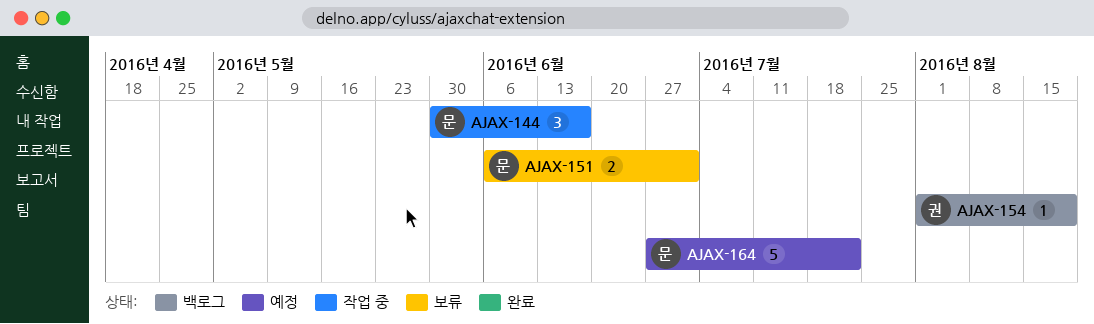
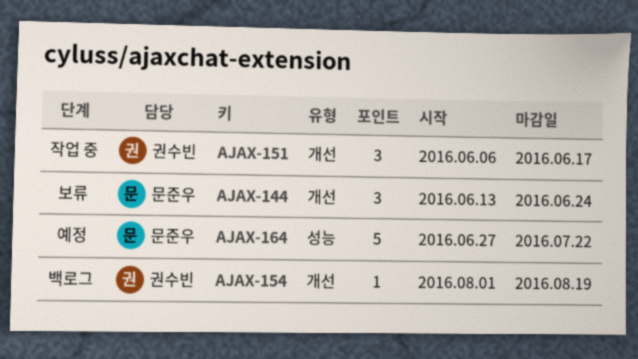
AJAX-144, status: 작업 중 -> 보류
AJAX-144, start: May 30 -> Jun 13
AJAX-144, due: Jun 17 -> Jun 24
AJAX-151, status: 보류 -> 작업 중
AJAX-151, owner: 문준우 -> 권수빈
AJAX-151, estimate: 2 -> 3
AJAX-151, due: Jul 1 -> Jun 17

